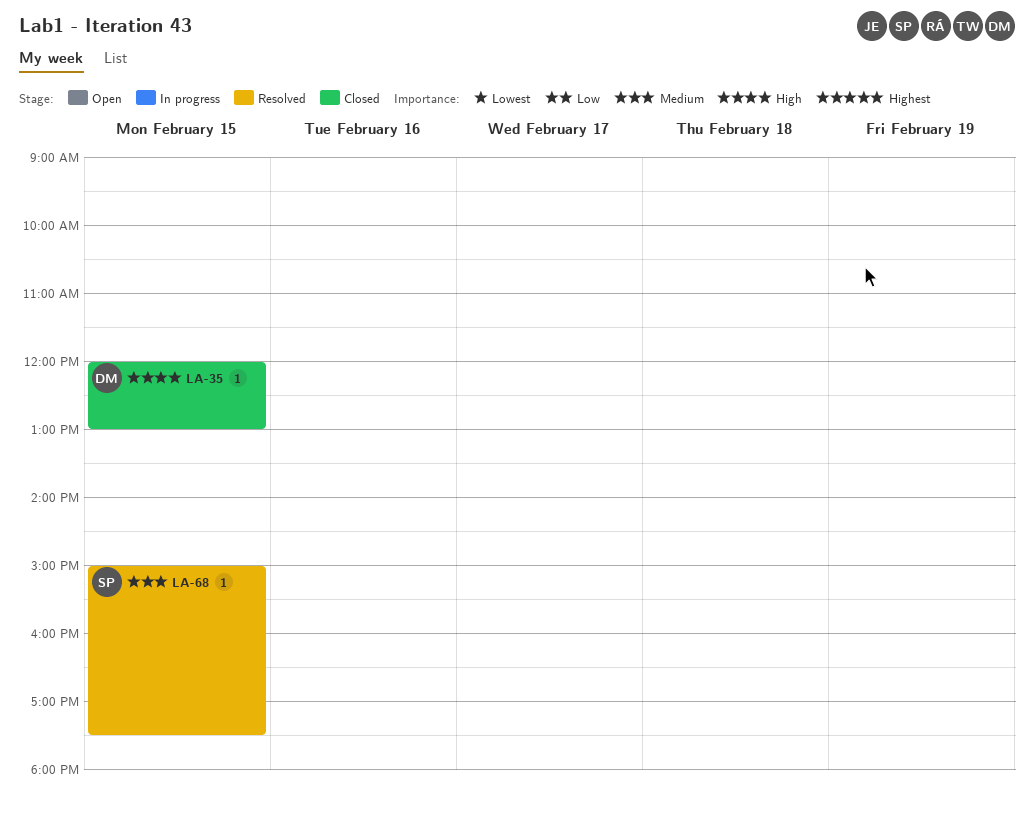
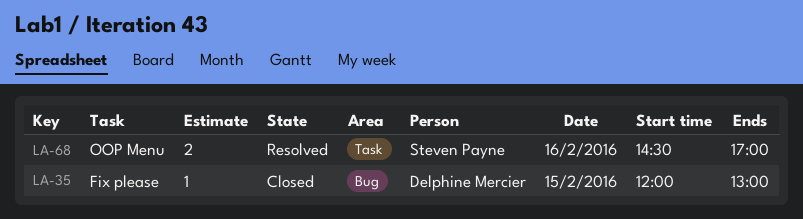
LA-68, estimate: 1 -> 2
LA-68, day: Feb 15 -> Feb 16
LA-68, begins: 15:00 -> 14:30
LA-68, ends: 17:30 -> 17:00

